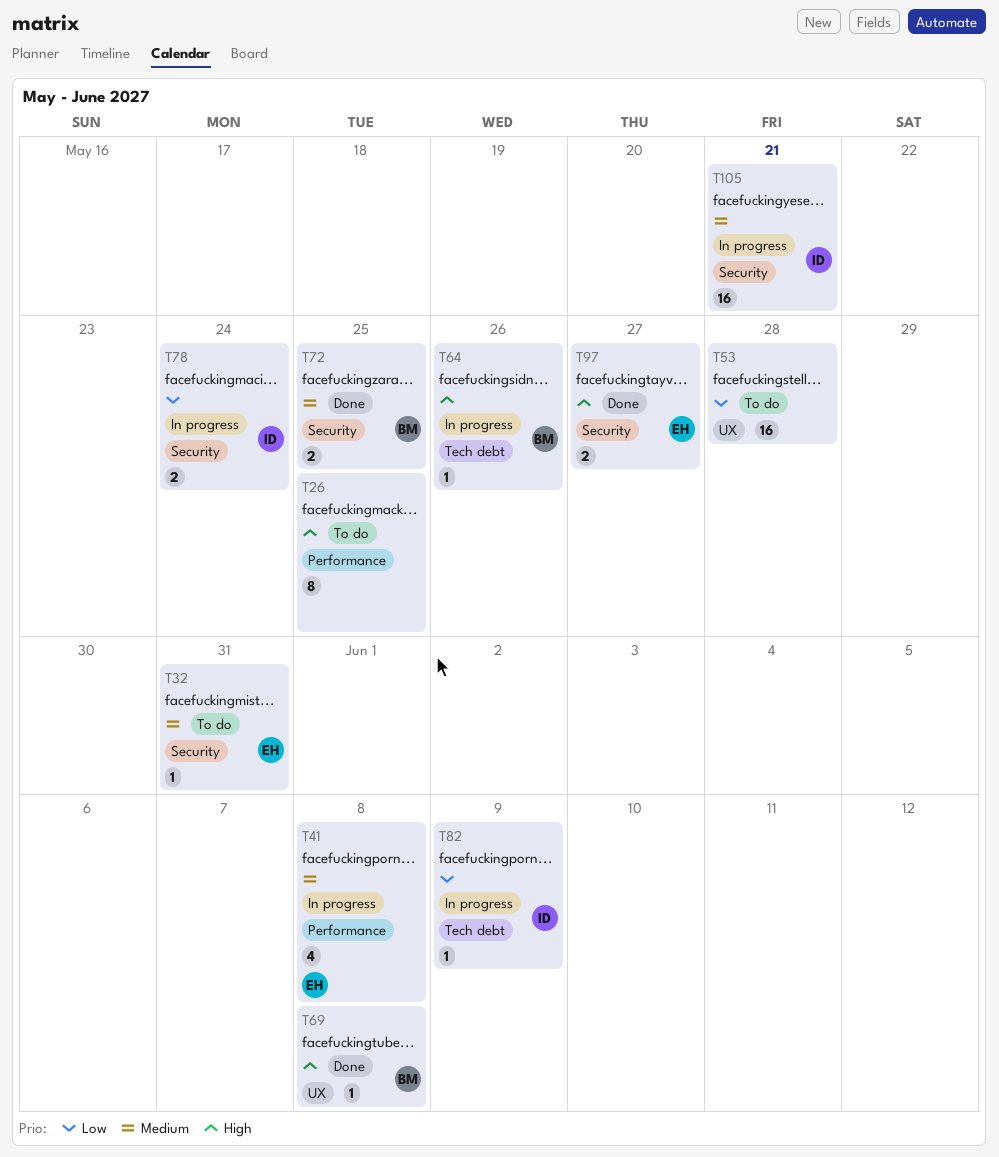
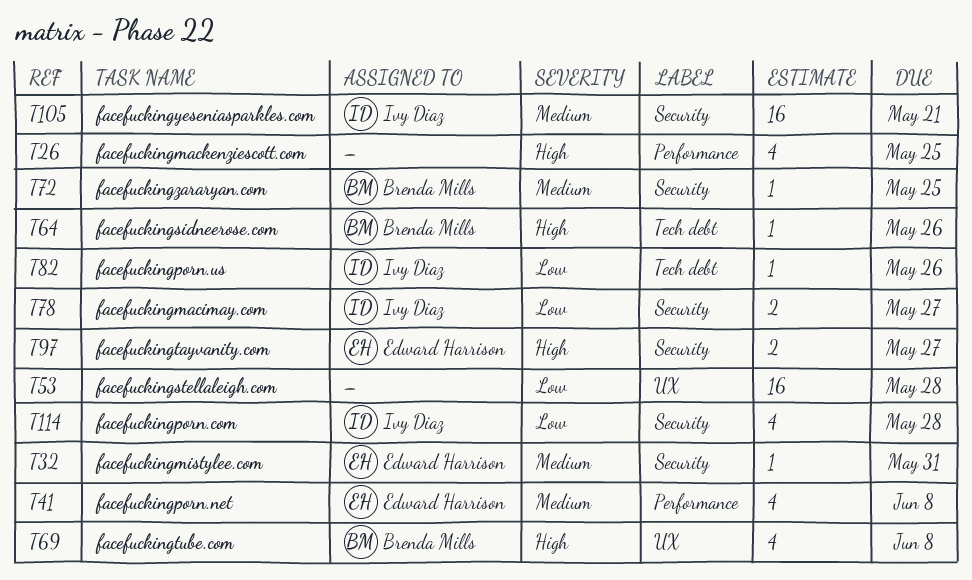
T26, estimate: 8 -> 4
T69, estimate: 1 -> 4
T72, estimate: 2 -> 1
T78, due: May 24 -> May 27
T82, due: Jun 9 -> May 26
T114: none -> present

